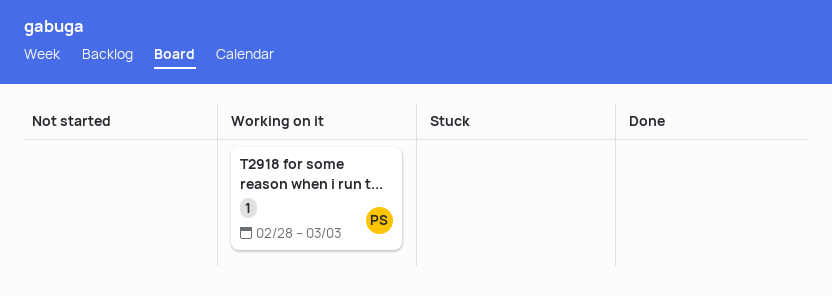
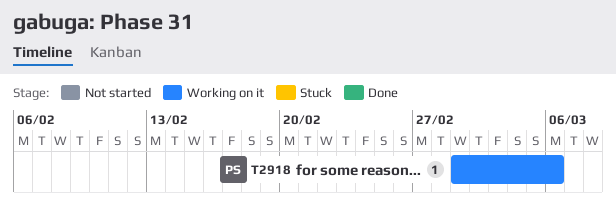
T2918, start: Feb 28 -> Mar 1
T2918, due: Mar 3 -> Mar 6

